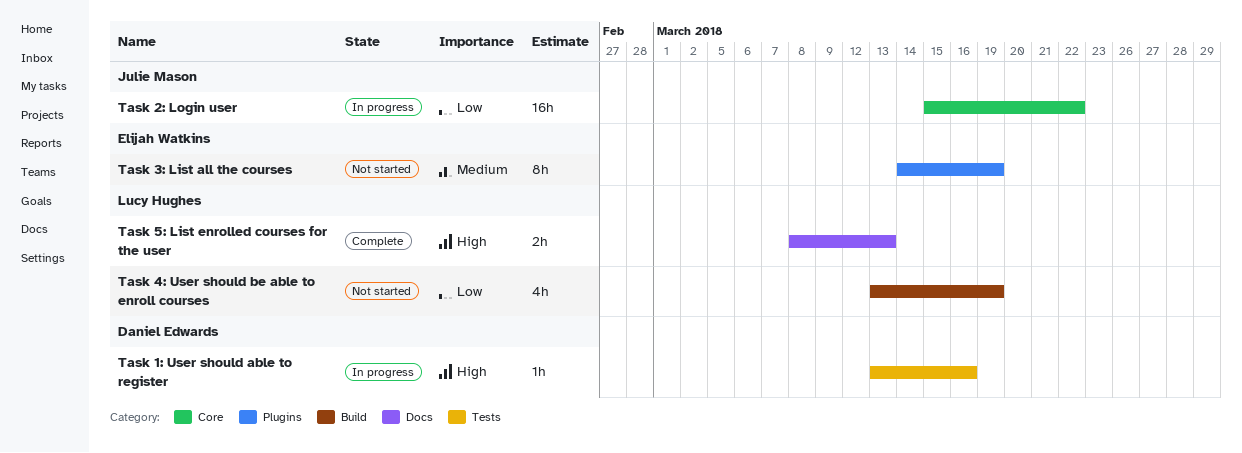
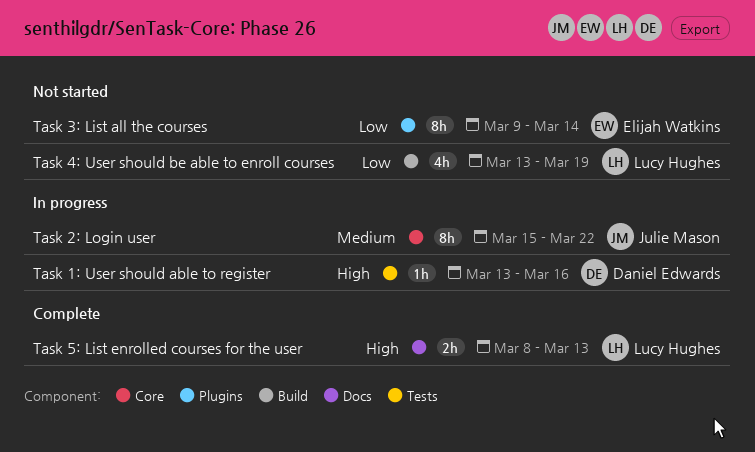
Task 2: Login user, priority: Low -> Medium
Task 2: Login user, estimate: 16h -> 8h
Task 3: List all the courses, priority: Medium -> Low
Task 3: List all the courses, start: Mar 14 -> Mar 9
Task 3: List all the courses, due: Mar 19 -> Mar 14

